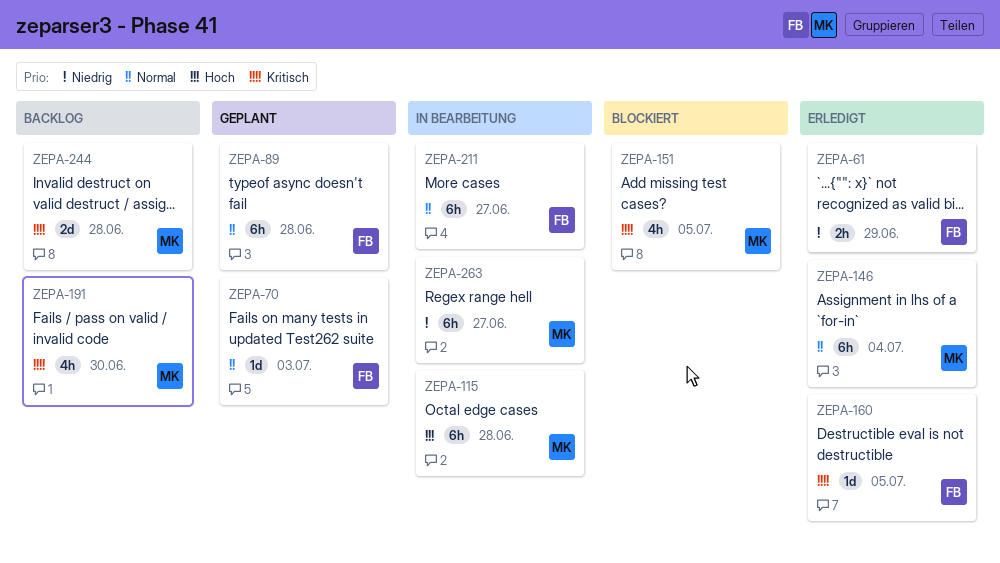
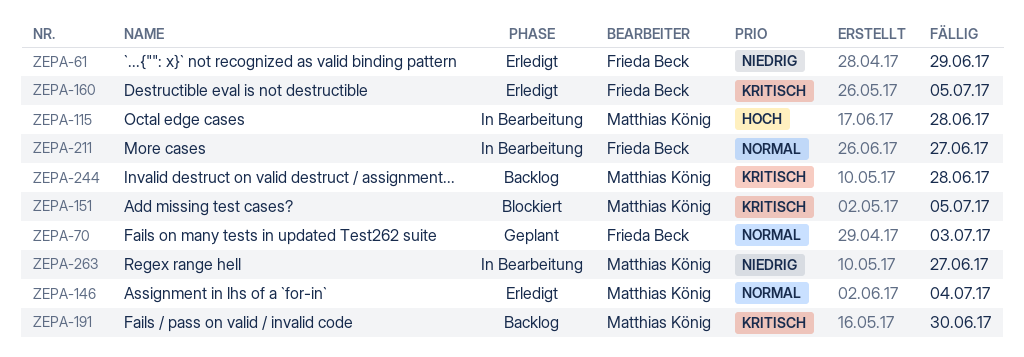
ZEPA-89: present -> none

